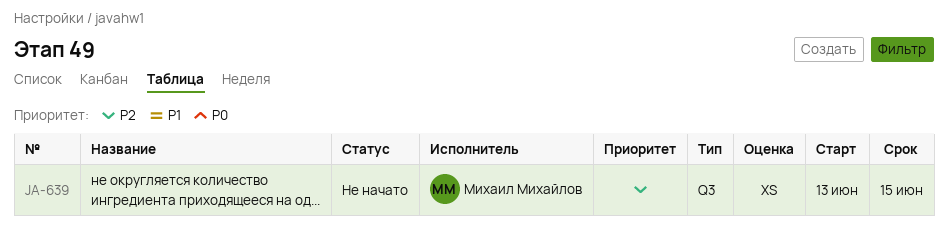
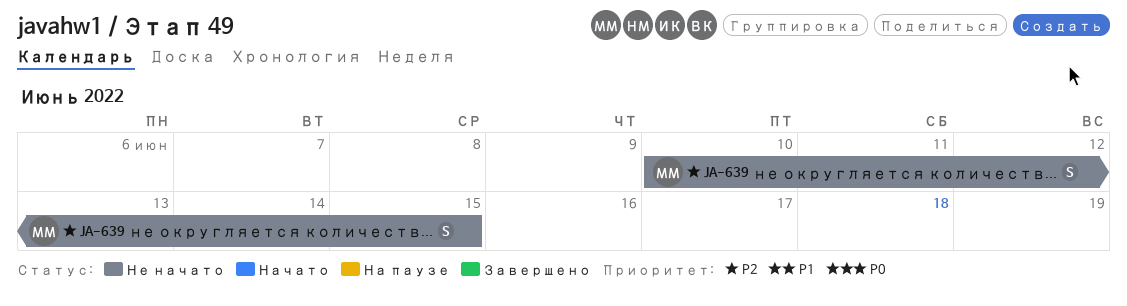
JA-639, estimate: XS -> S
JA-639, start: Jun 13 -> Jun 10

